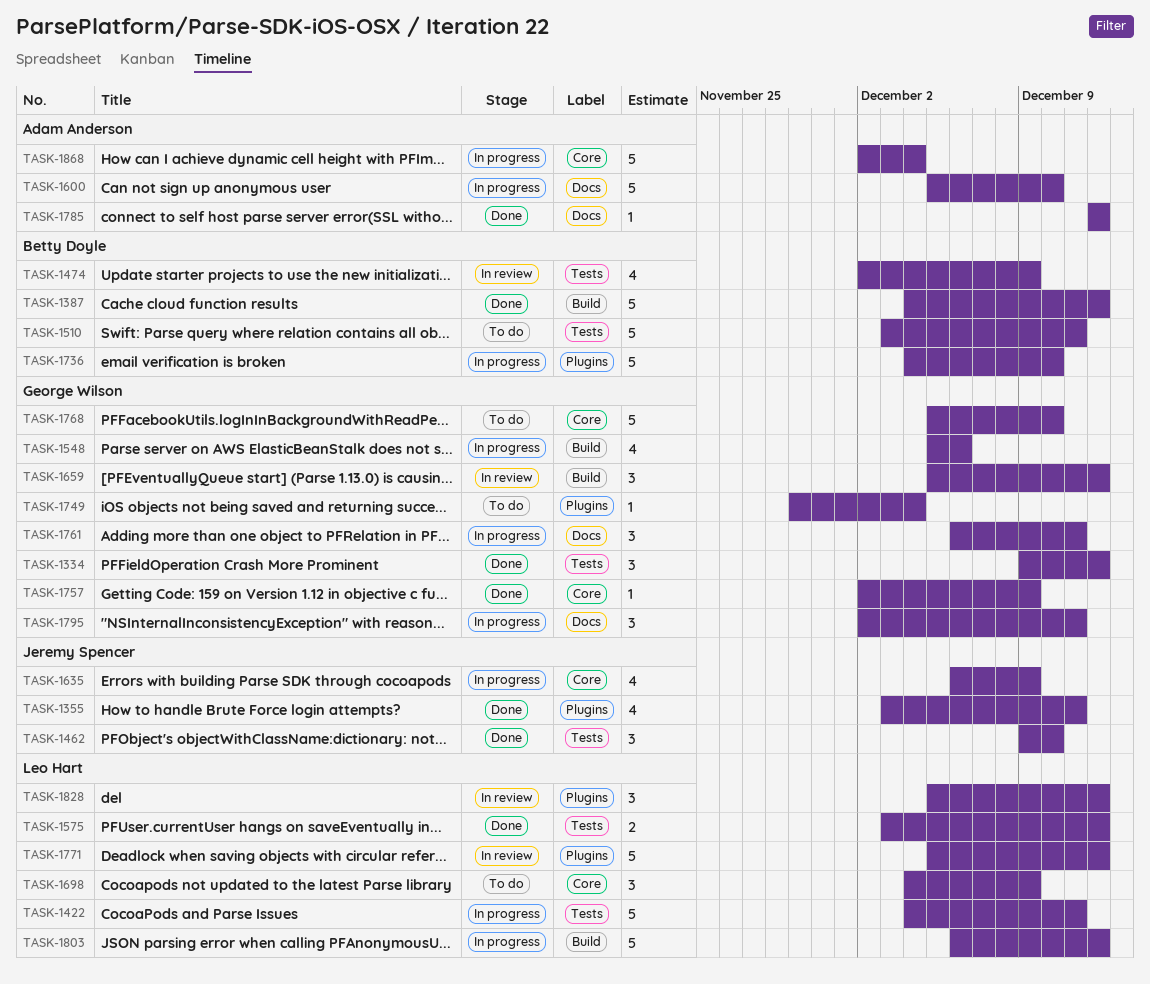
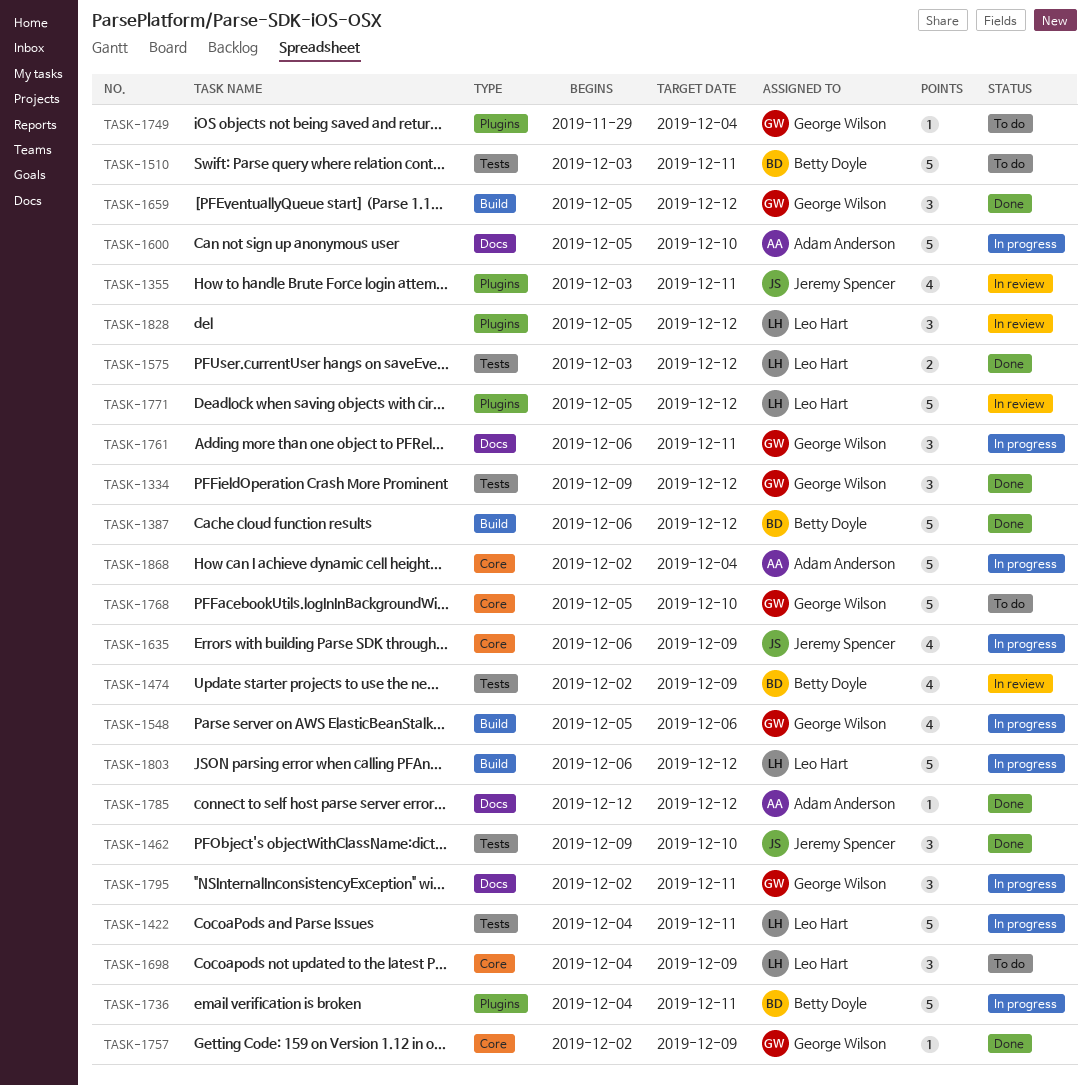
TASK-1355, status: Done -> In review
TASK-1387, start: Dec 4 -> Dec 6
TASK-1659, status: In review -> Done
TASK-1736, due: Dec 10 -> Dec 11

